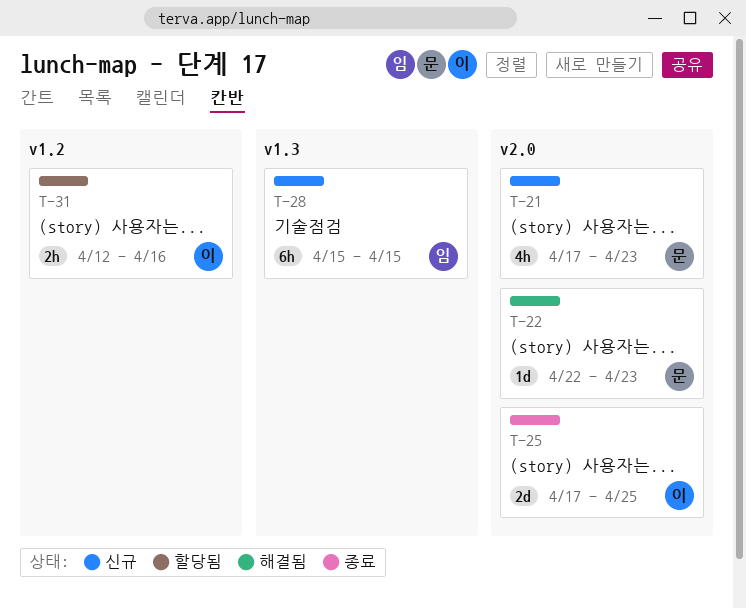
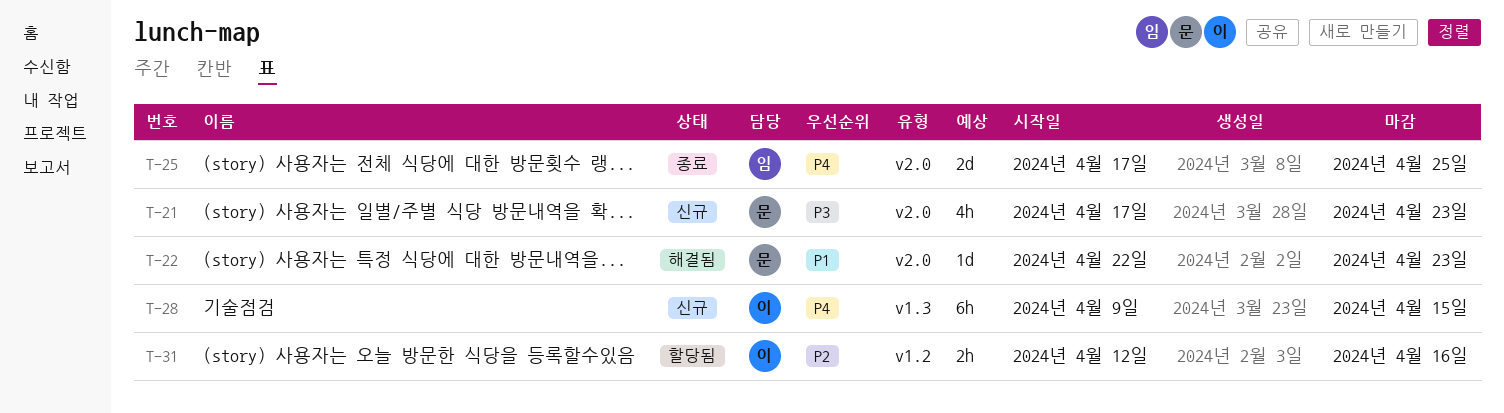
T-25, owner: 이 -> 임
T-28, owner: 임 -> 이
T-28, start: Apr 15 -> Apr 9

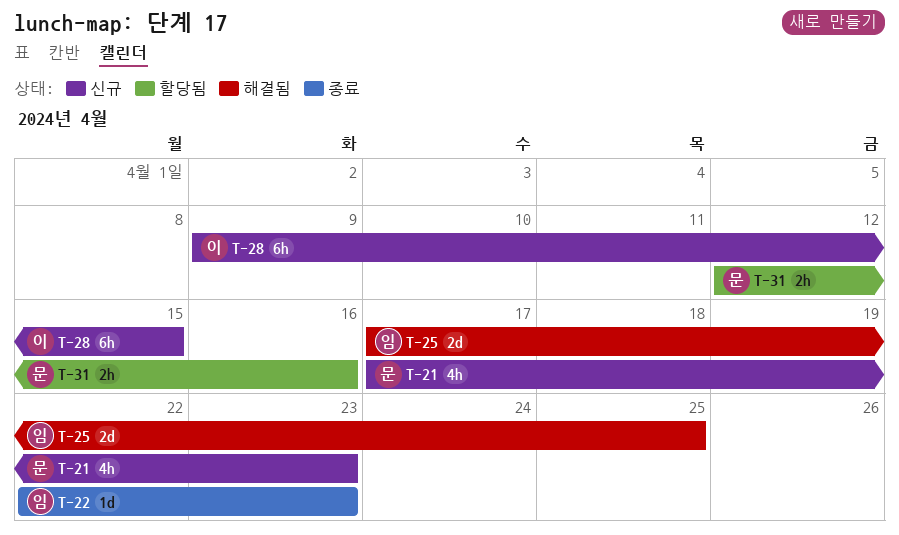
T-22, status: 해결됨 -> 종료
T-22, owner: 문 -> 임
T-25, status: 종료 -> 해결됨
T-31, owner: 이 -> 문

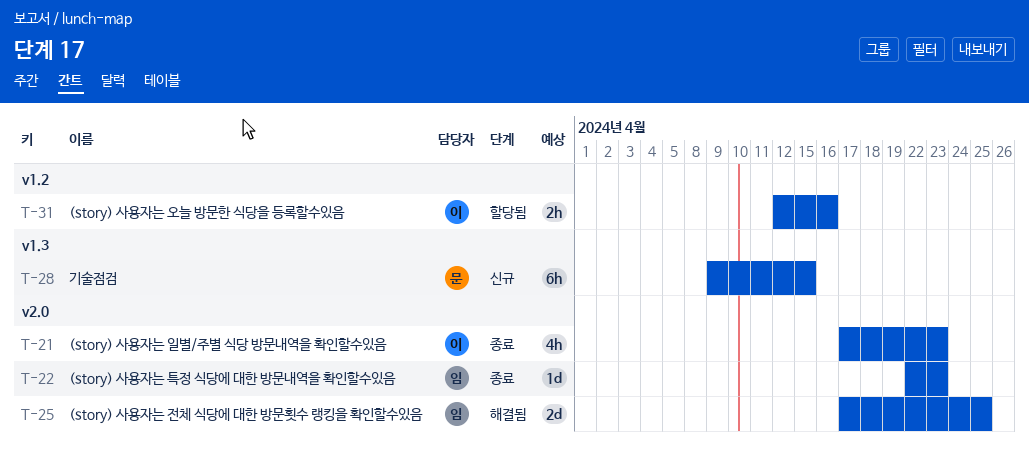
T-21, status: 신규 -> 종료
T-21, owner: 문 -> 이
T-28, owner: 이 -> 문
T-31, owner: 문 -> 이

